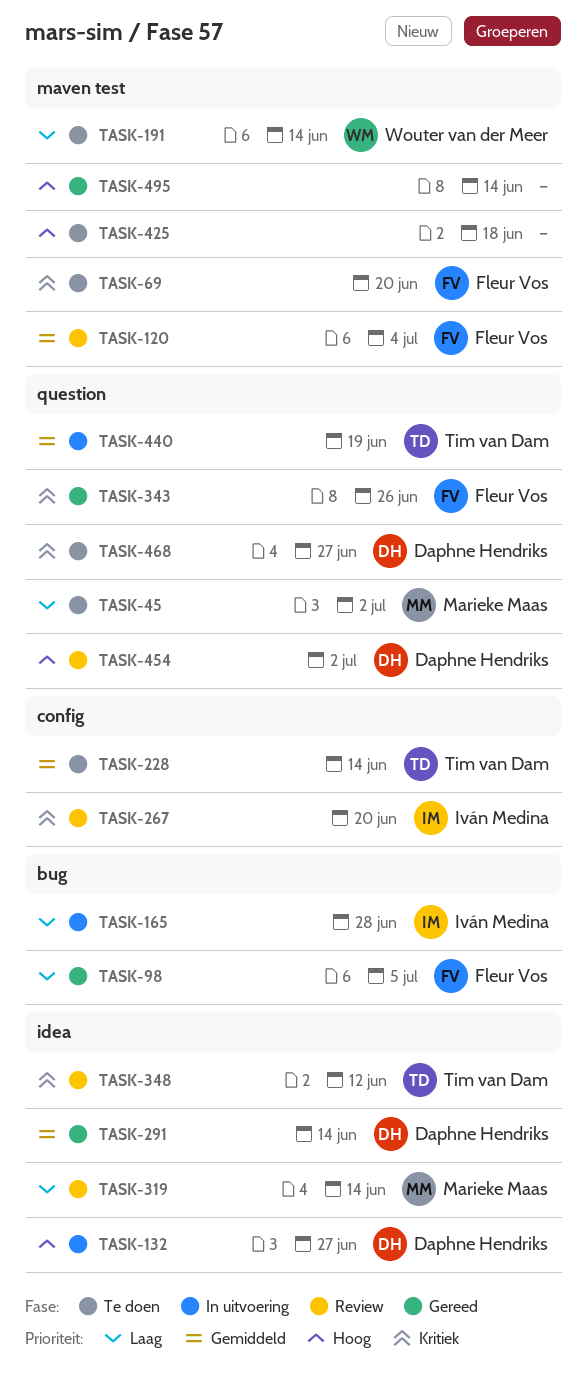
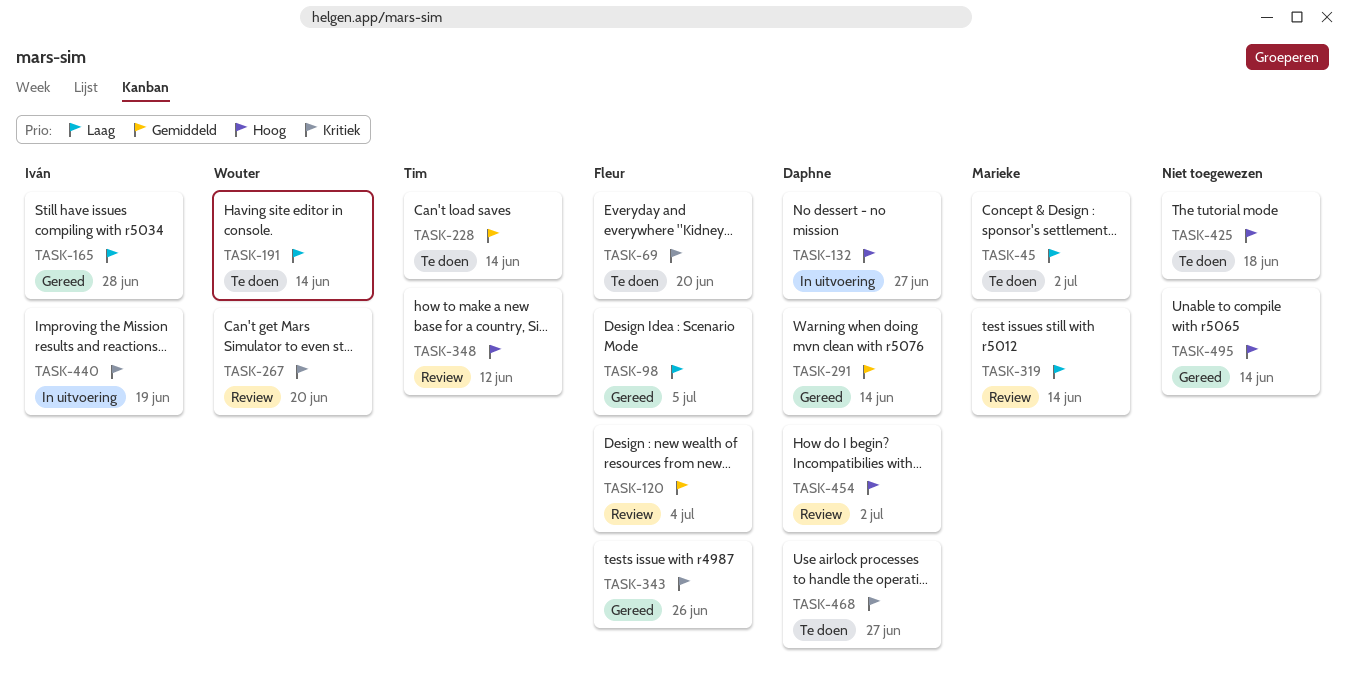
TASK-165, status: In uitvoering -> Gereed
TASK-267, owner: Iván Medina -> Wouter van der Meer
TASK-348, priority: Kritiek -> Hoog
TASK-440, owner: Tim van Dam -> Iván Medina
TASK-440, priority: Gemiddeld -> Kritiek

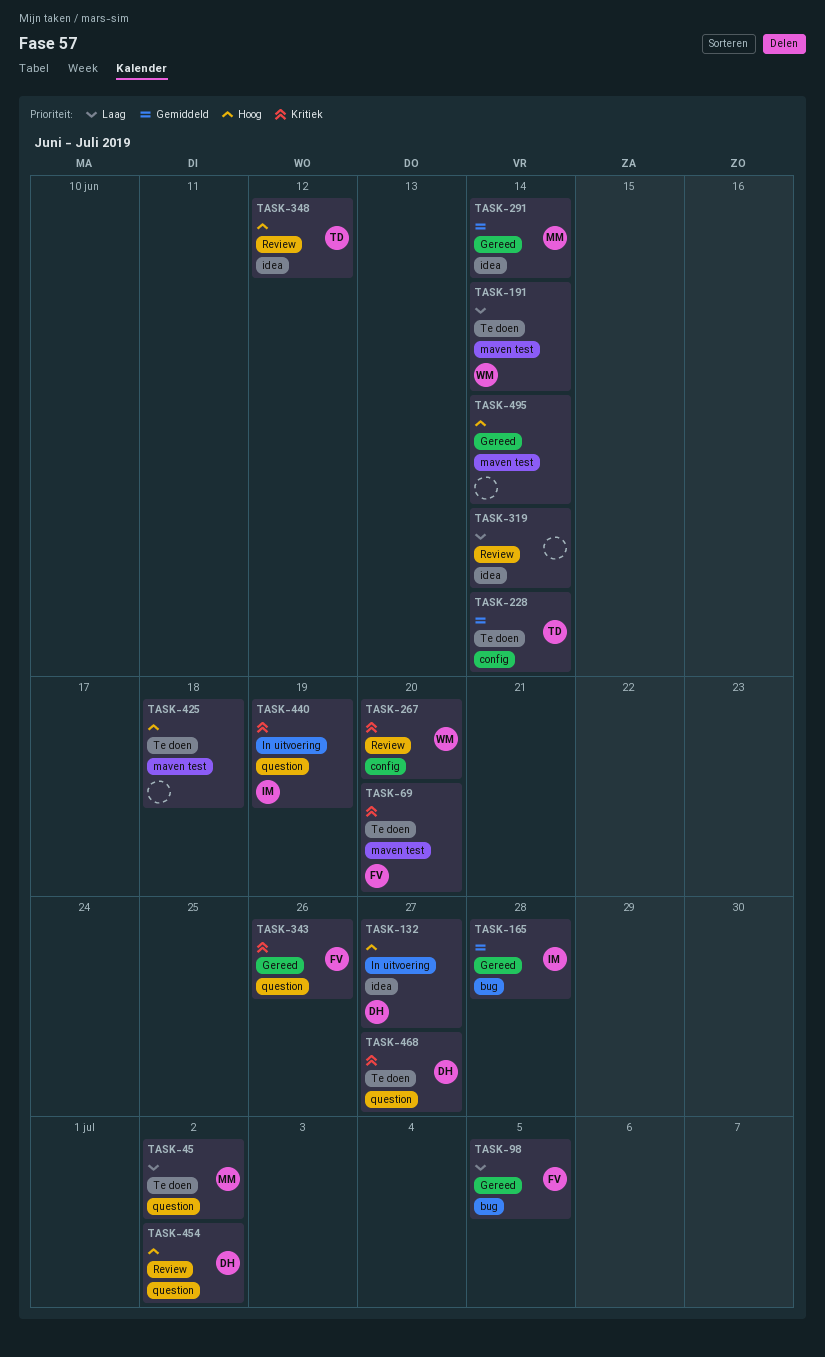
TASK-120: present -> none
TASK-165, priority: Laag -> Gemiddeld
TASK-291, owner: Daphne -> Marieke
TASK-319, owner: Marieke -> none

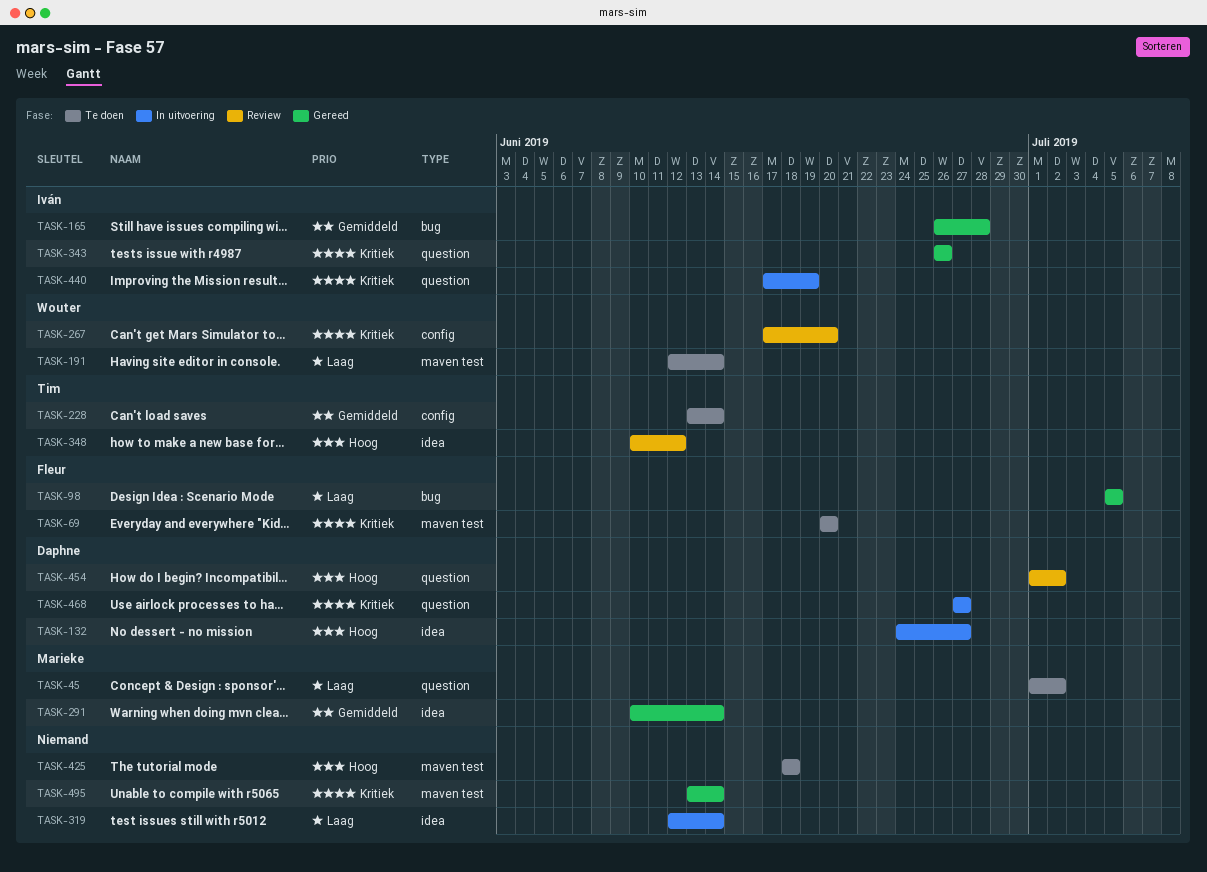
TASK-319, status: Review -> In uitvoering
TASK-343, owner: Fleur -> Iván
TASK-468, status: Te doen -> In uitvoering
TASK-495, priority: Hoog -> Kritiek

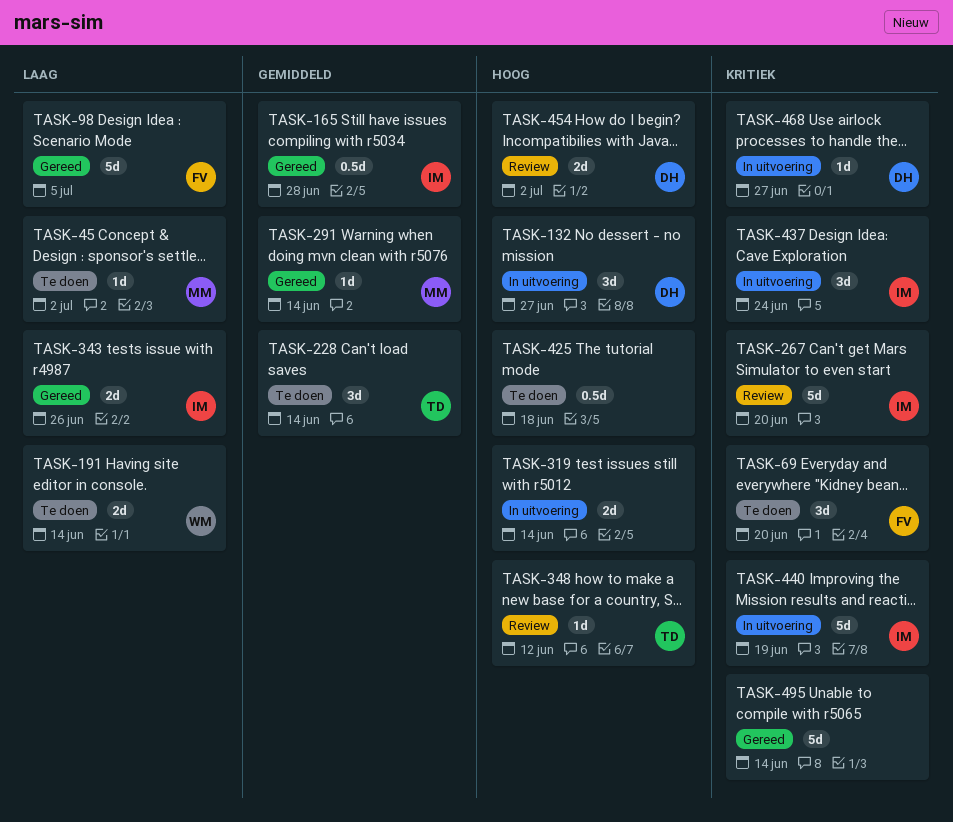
TASK-267, owner: Wouter -> Iván
TASK-319, priority: Laag -> Hoog
TASK-343, priority: Kritiek -> Laag
TASK-437: none -> present

